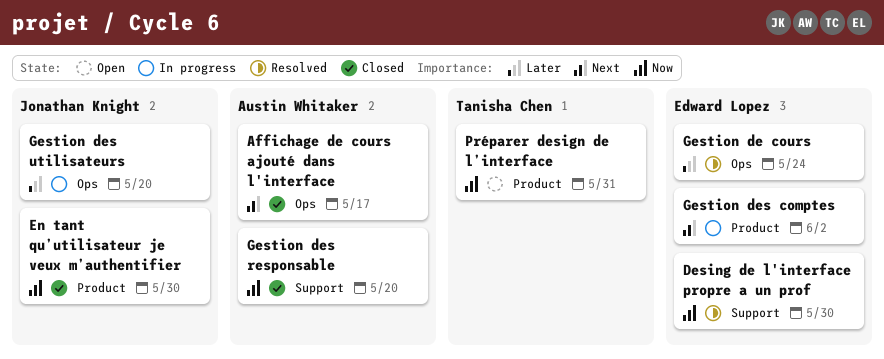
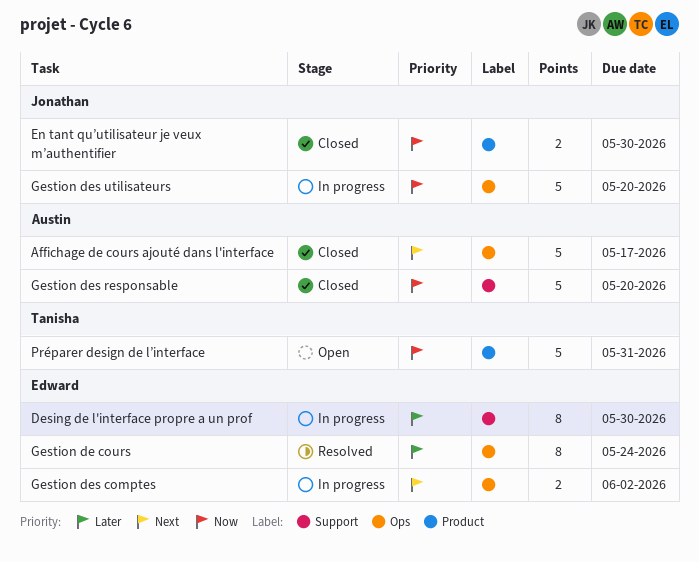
Desing de l'interface propre a un prof, status: Resolved -> In progress
Desing de l'interface propre a un prof, priority: Now -> Later
Gestion des comptes, label: Product -> Ops
Gestion des utilisateurs, priority: Later -> Now

